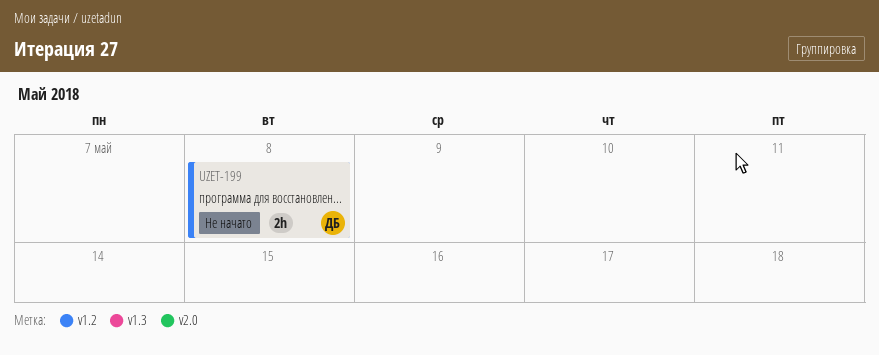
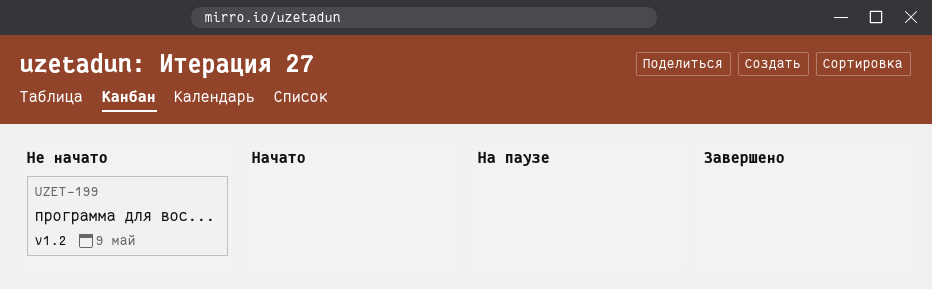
UZET-199, due: May 8 -> May 9

